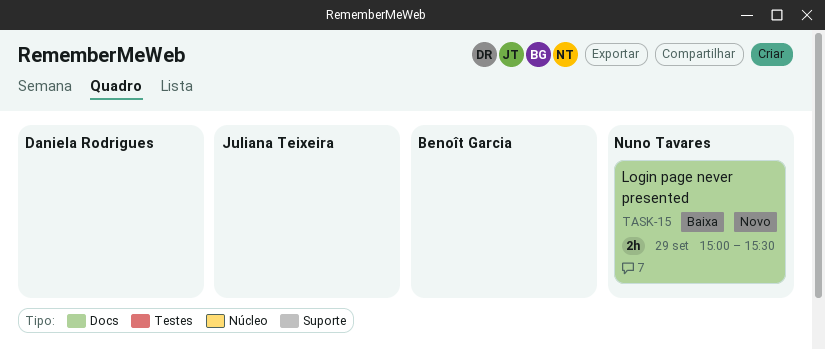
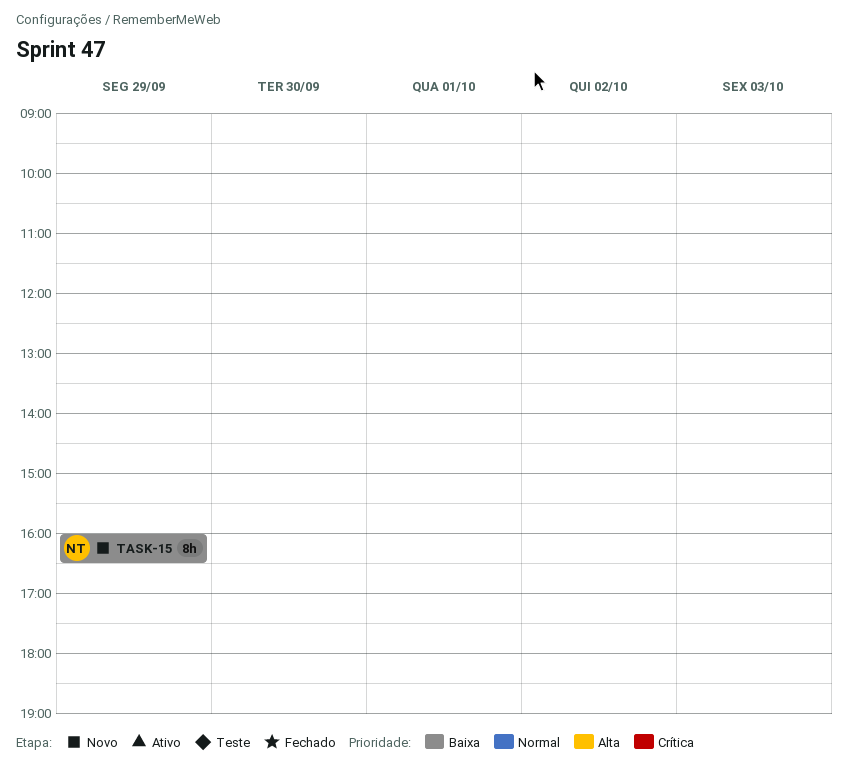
TASK-15, estimate: 2h -> 8h
TASK-15, begins: 15:00 -> 16:00
TASK-15, ends: 15:30 -> 16:30

